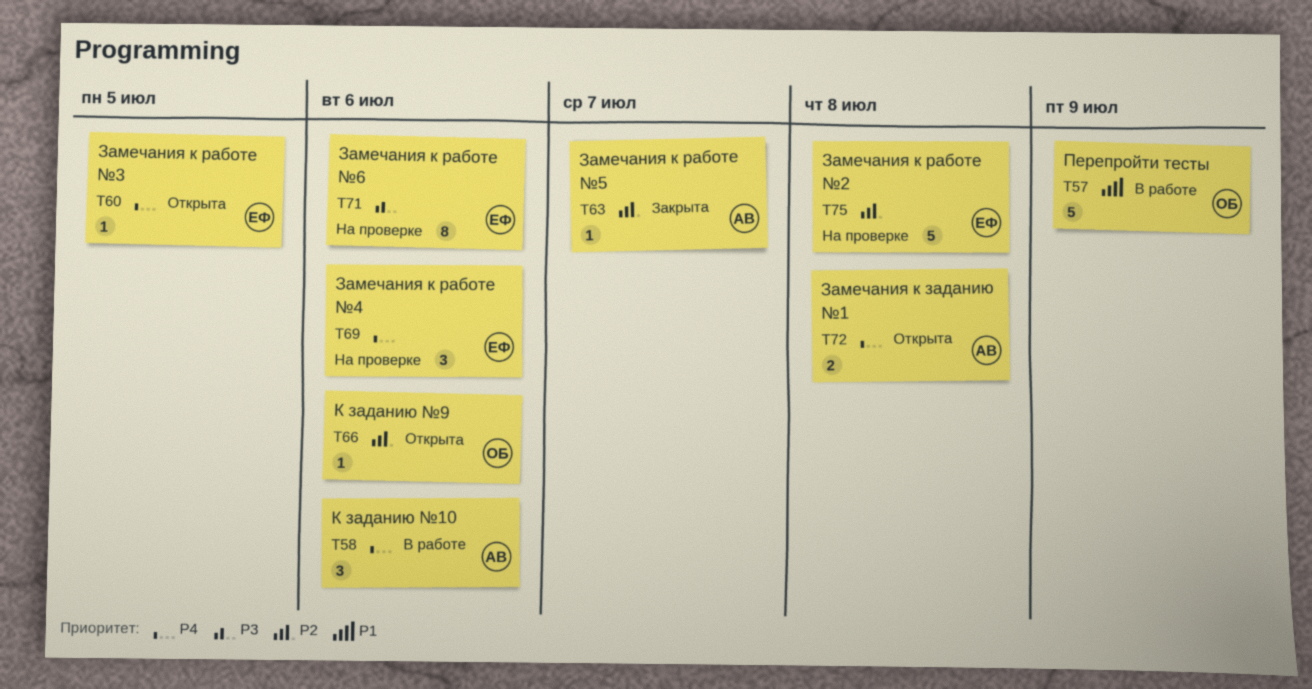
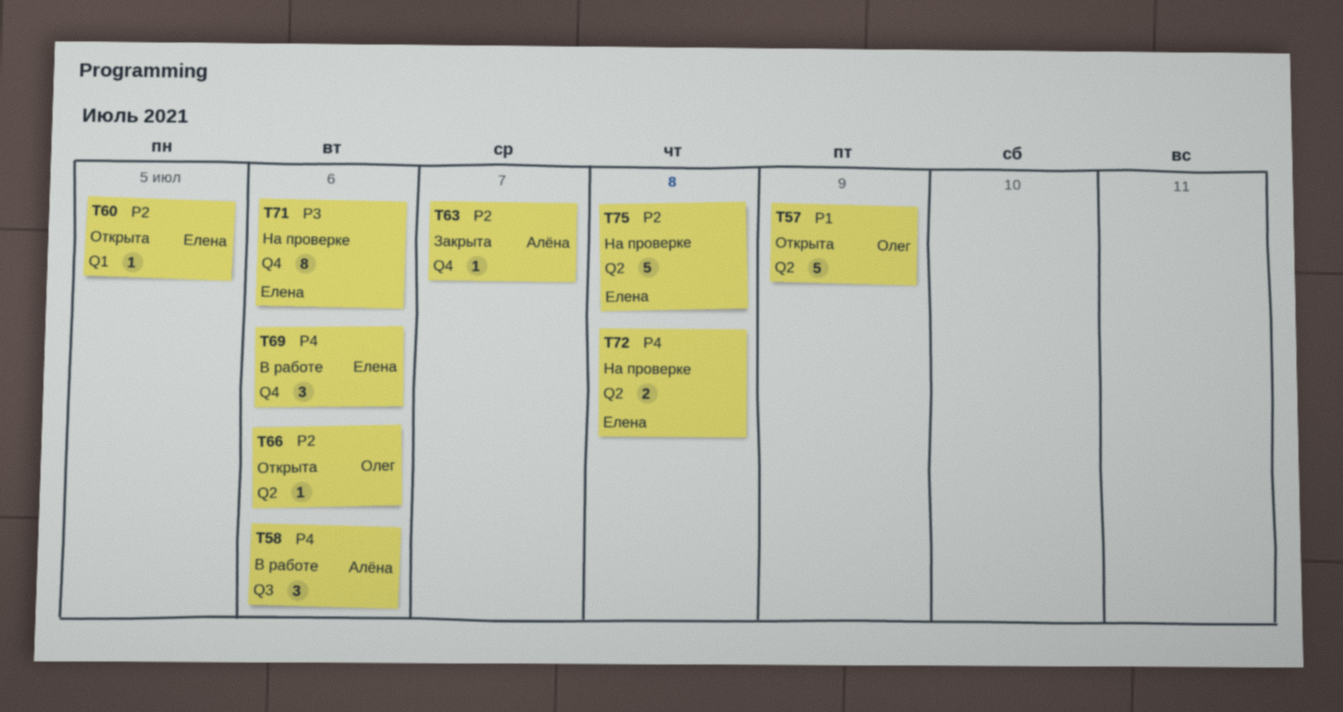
T57, status: В работе -> Открыта
T60, priority: P4 -> P2
T69, status: На проверке -> В работе
T72, status: Открыта -> На проверке
T72, owner: Алёна -> Елена

